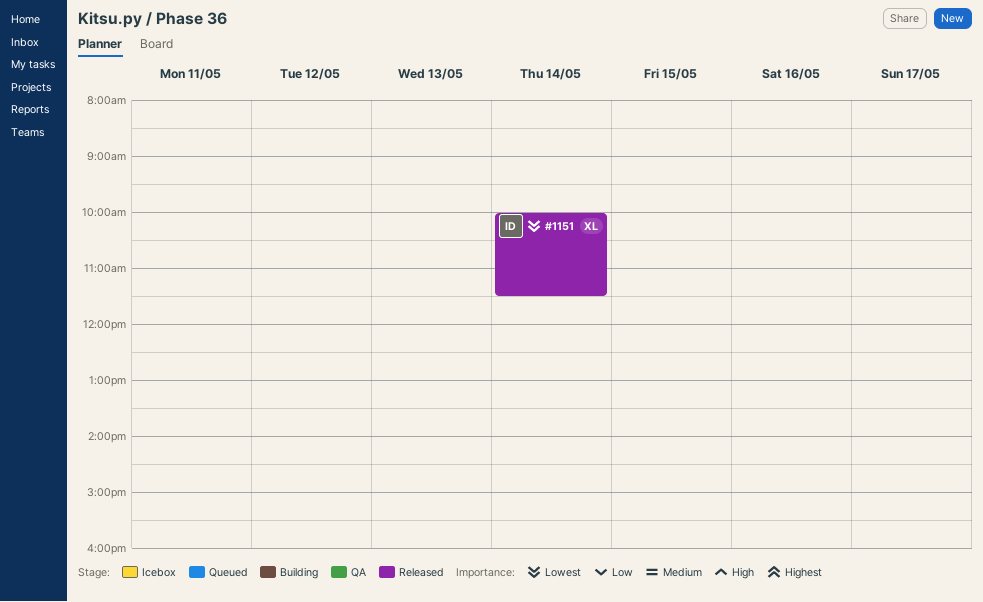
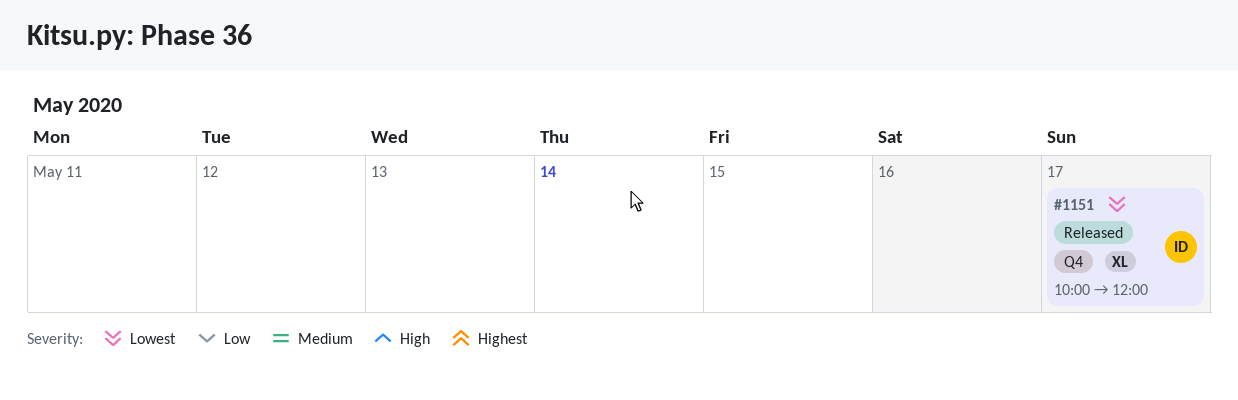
#1151, day: May 14 -> May 17
#1151, ends: 11:30 -> 12:00

